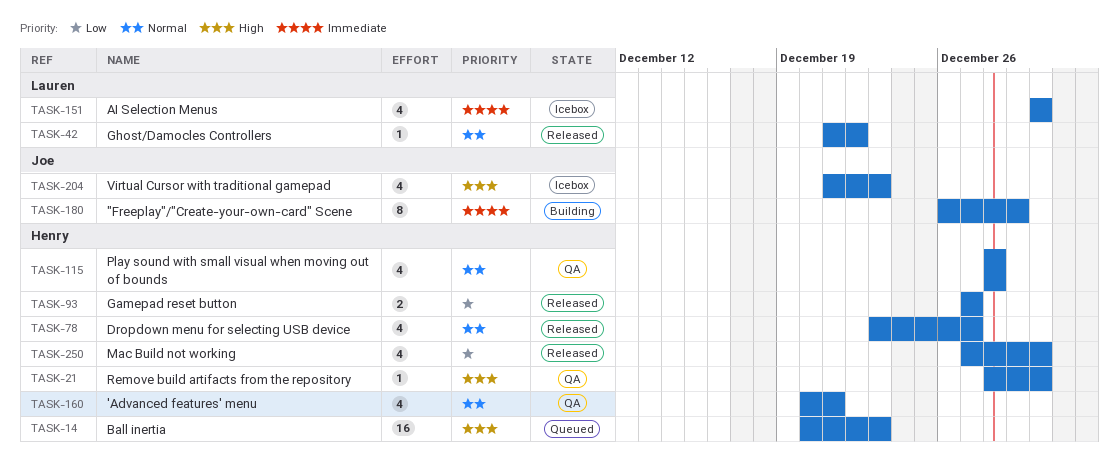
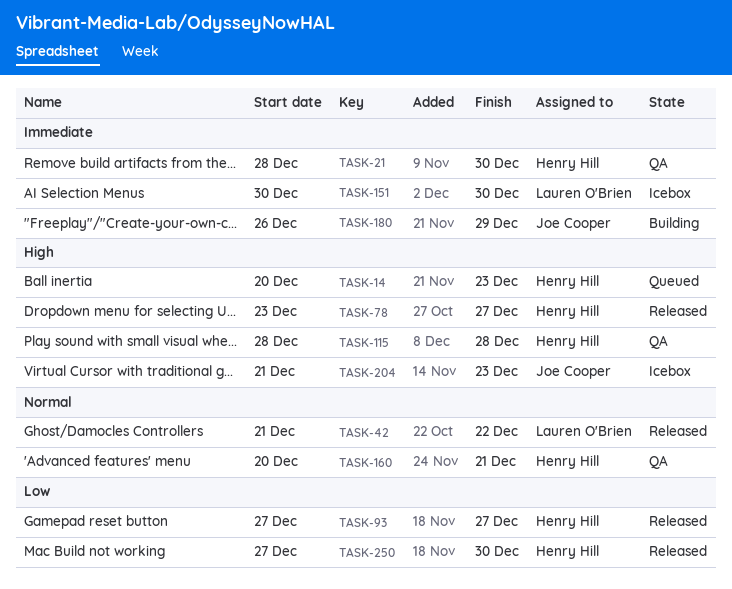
TASK-21, priority: High -> Immediate
TASK-78, priority: Normal -> High
TASK-115, priority: Normal -> High

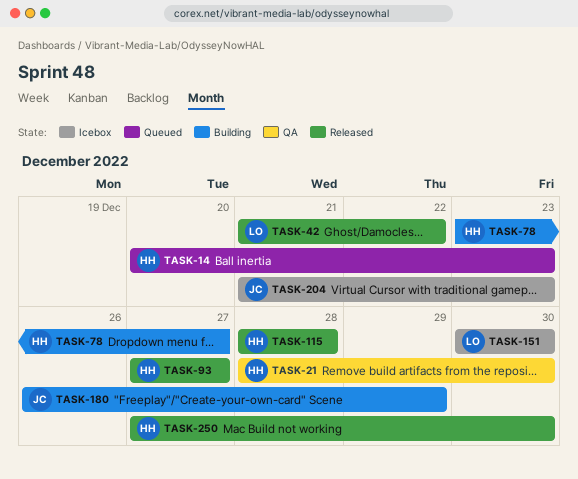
TASK-78, status: Released -> Building
TASK-115, status: QA -> Released
TASK-160: present -> none

